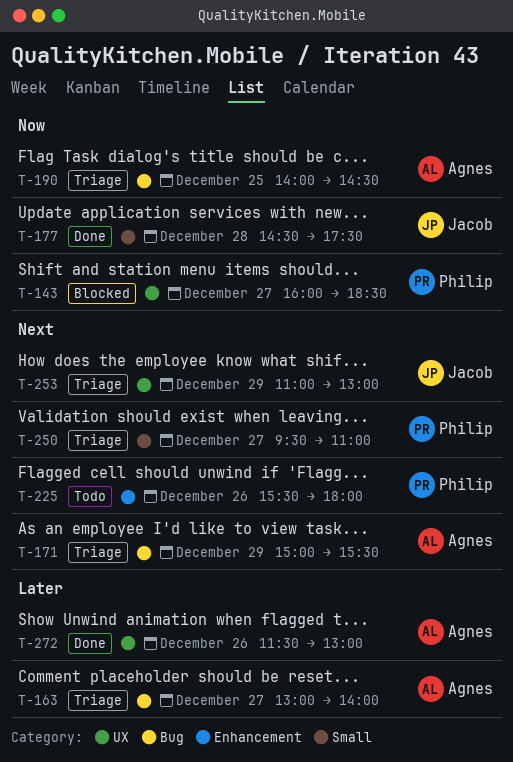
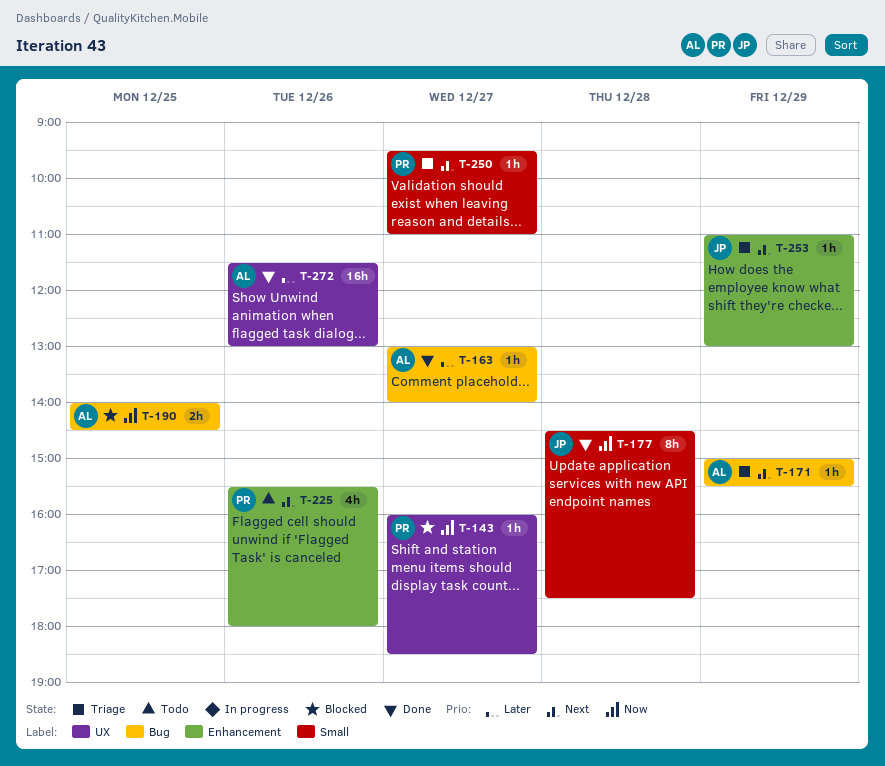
T-163, status: Triage -> Done
T-190, status: Triage -> Blocked
T-253, label: UX -> Enhancement

